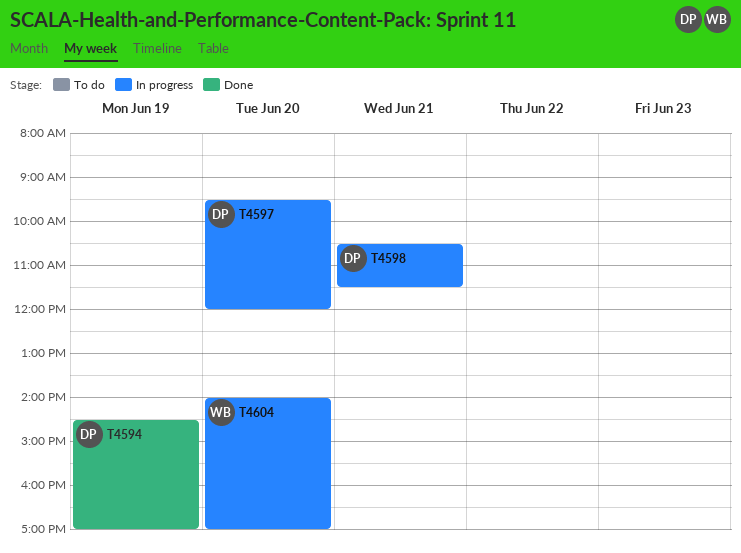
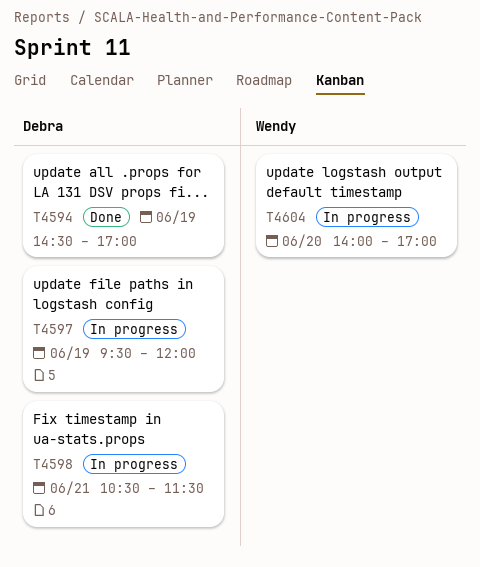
T4597, day: Jun 20 -> Jun 19

